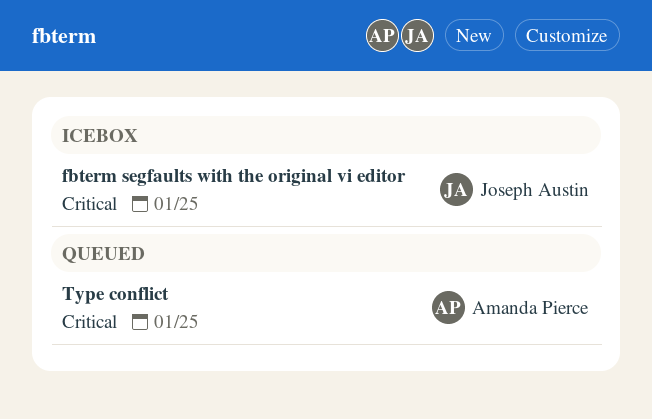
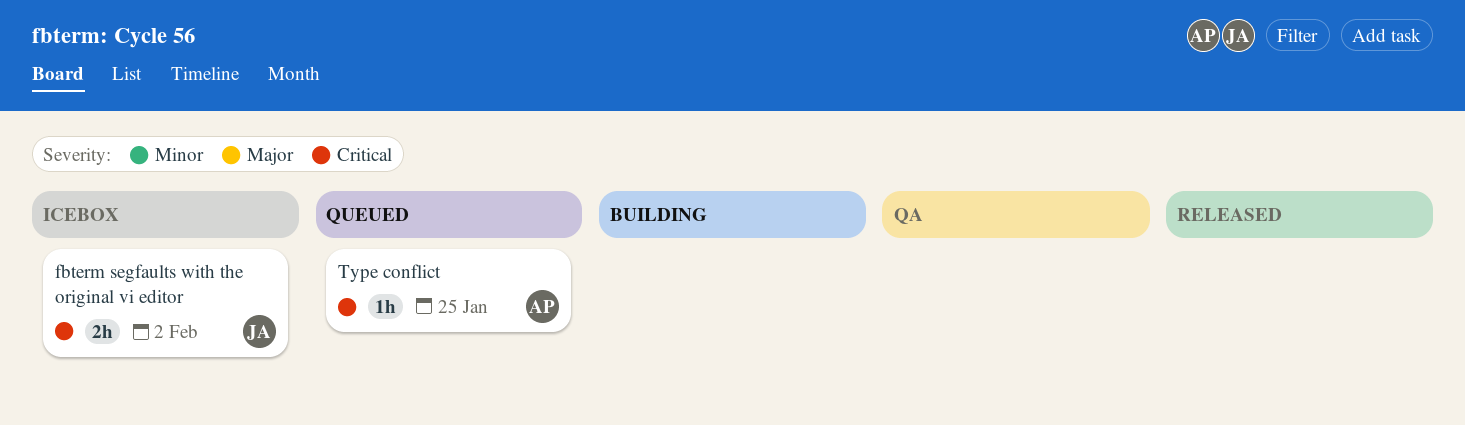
fbterm segfaults with the original vi editor, due: Jan 25 -> Feb 2

